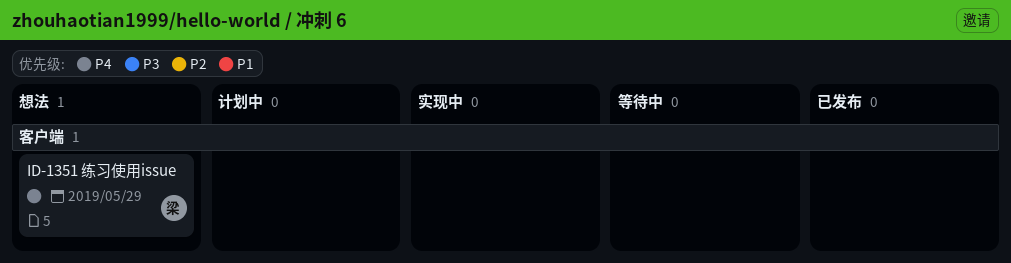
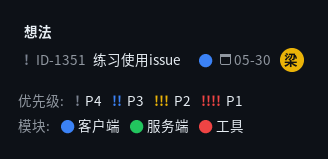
ID-1351, due: May 29 -> May 30

